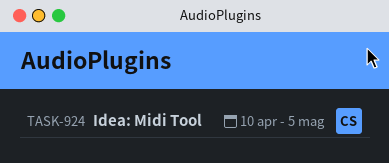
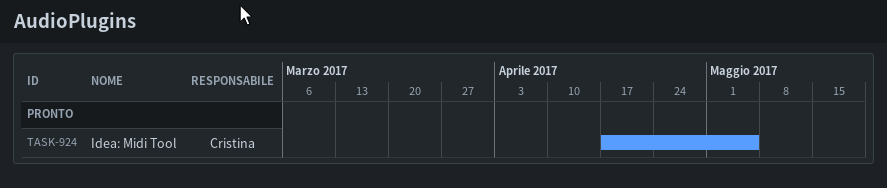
TASK-924, start: Apr 10 -> Apr 17

